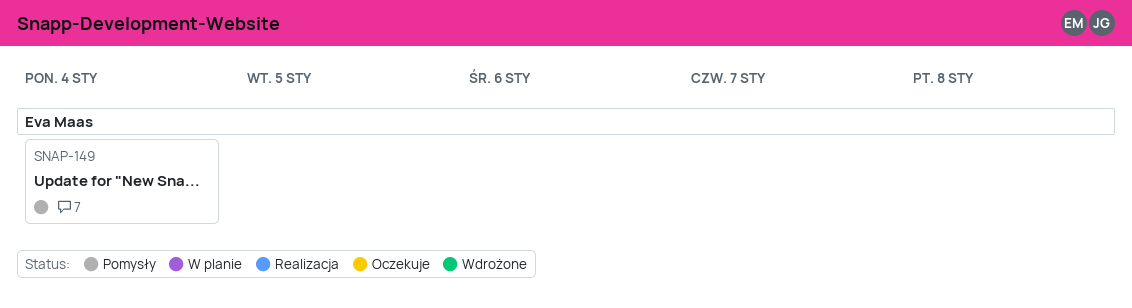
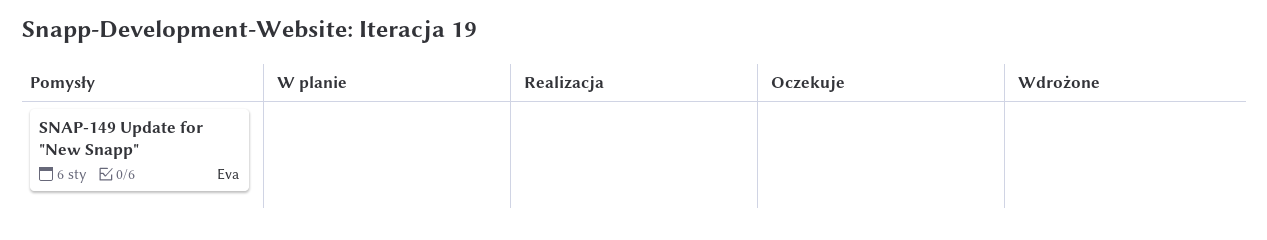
SNAP-149, due: Jan 4 -> Jan 6

